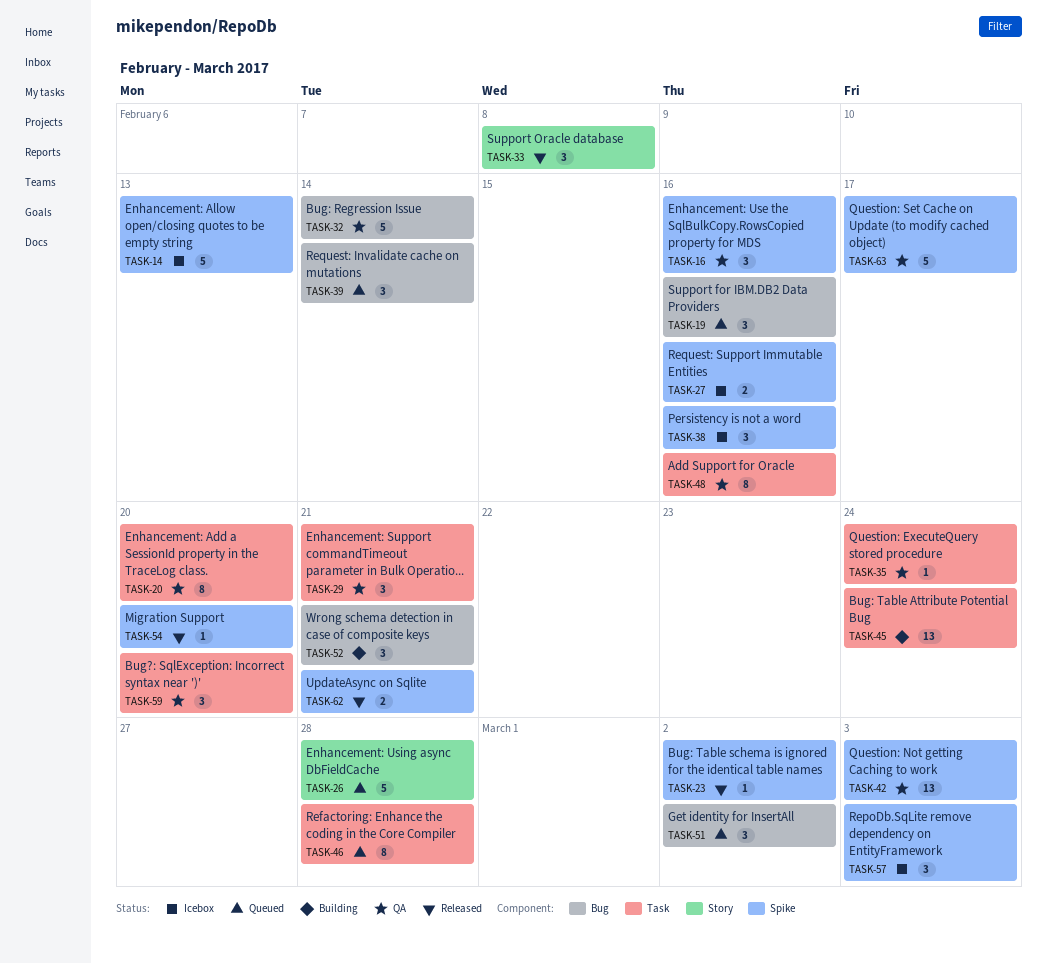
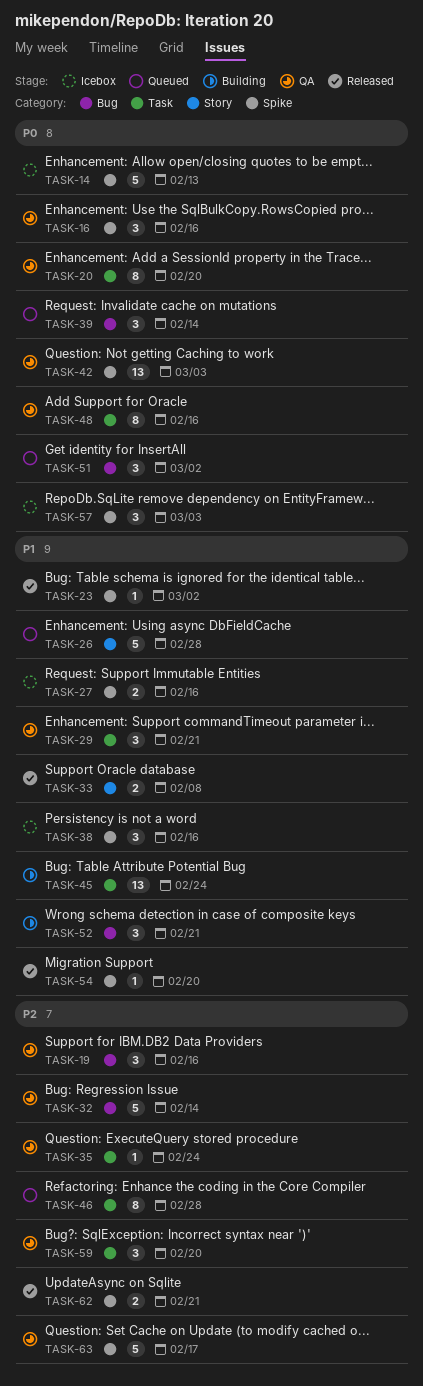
TASK-19, status: Queued -> QA
TASK-33, estimate: 3 -> 2

